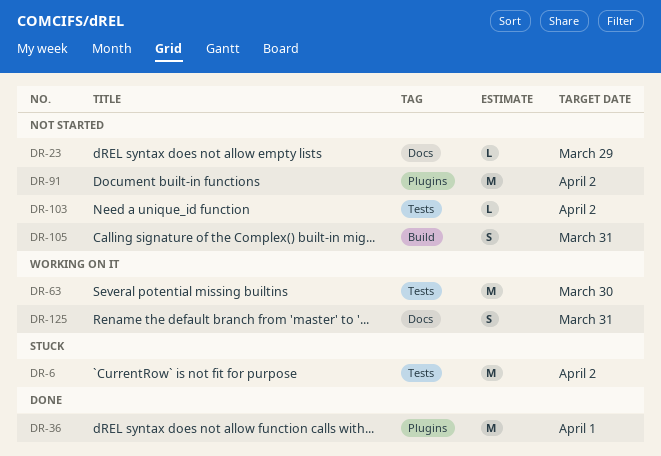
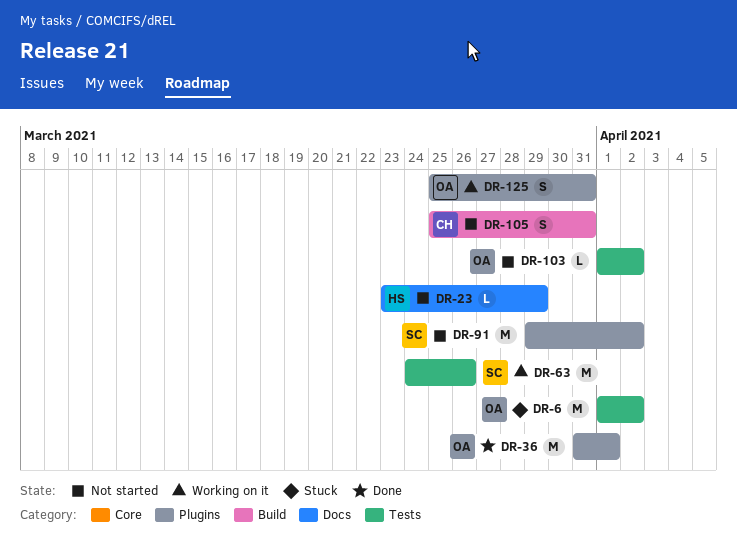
DR-63, due: Mar 30 -> Mar 26
DR-125, label: Docs -> Plugins

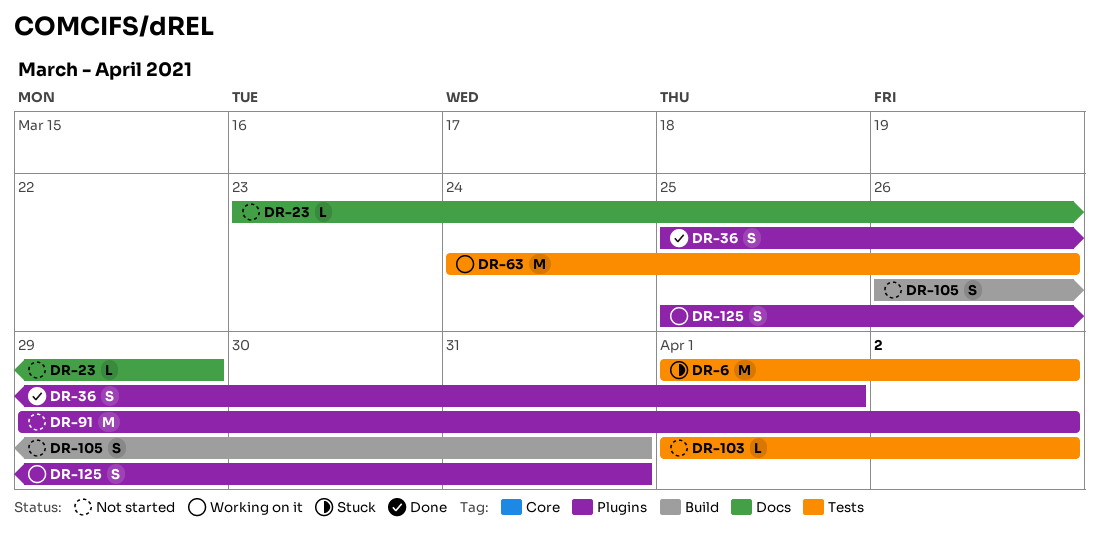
DR-36, estimate: M -> S
DR-36, start: Mar 31 -> Mar 25
DR-105, start: Mar 25 -> Mar 26

